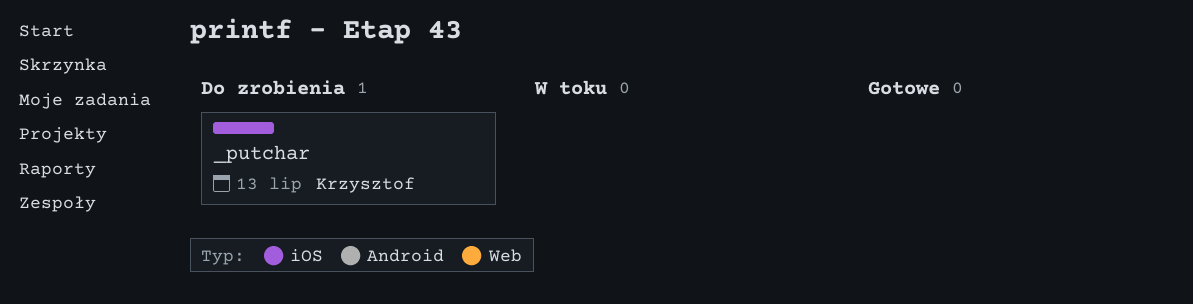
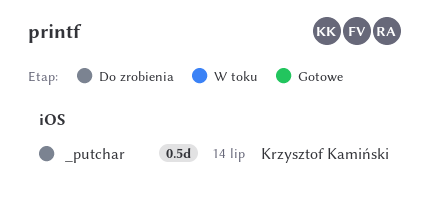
_putchar, due: Jul 13 -> Jul 14

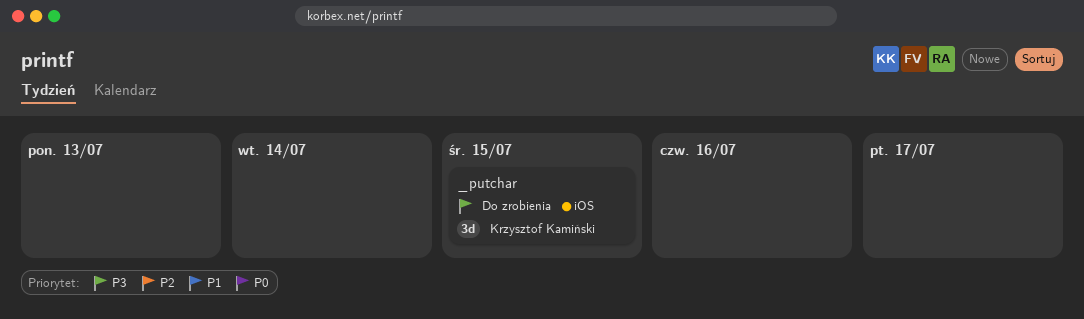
_putchar, estimate: 0.5d -> 3d
_putchar, due: Jul 14 -> Jul 15

